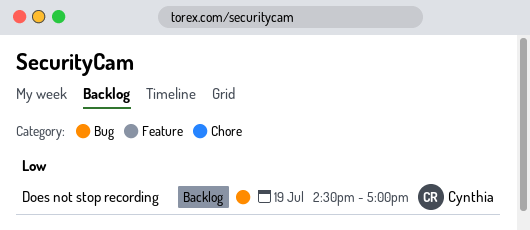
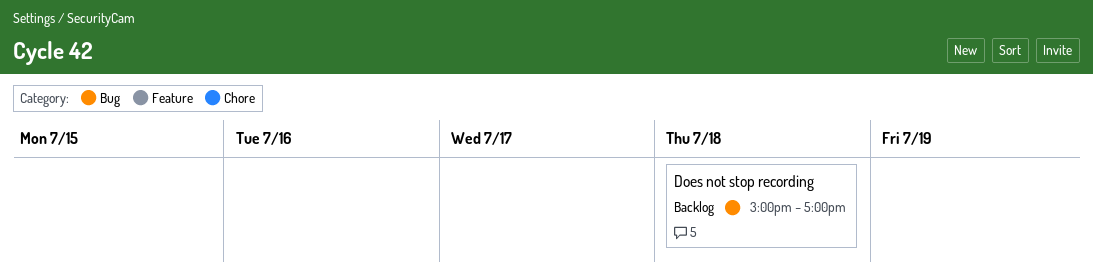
Does not stop recording, day: Jul 19 -> Jul 18
Does not stop recording, begins: 14:30 -> 15:00

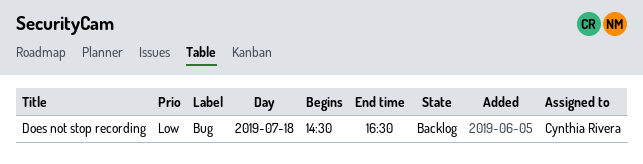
Does not stop recording, begins: 15:00 -> 14:30
Does not stop recording, ends: 17:00 -> 16:30

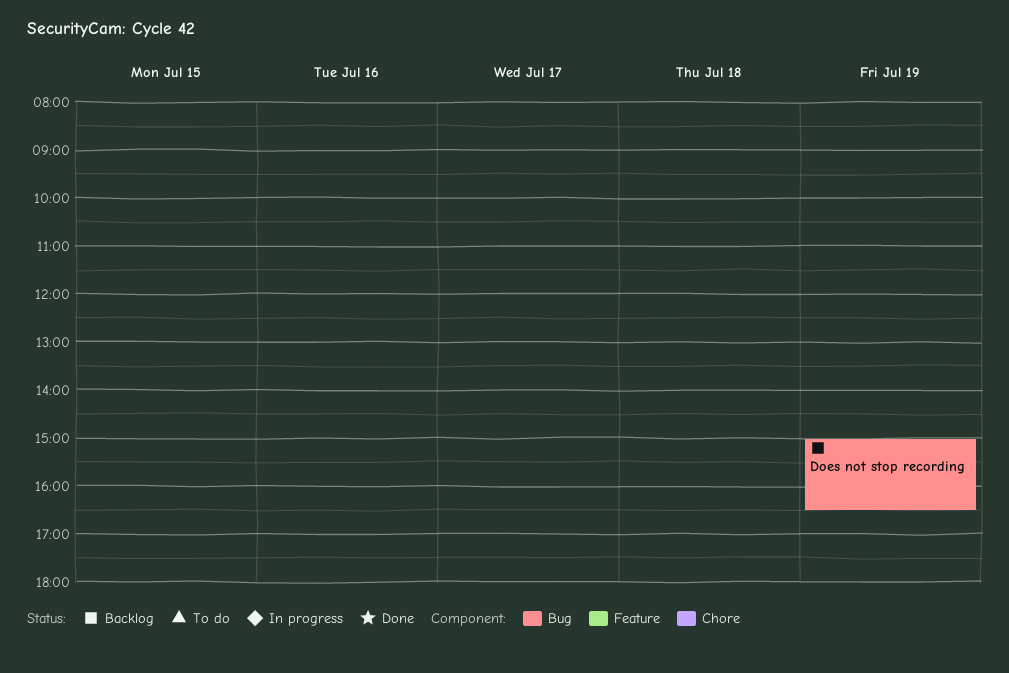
Does not stop recording, day: Jul 18 -> Jul 19
Does not stop recording, begins: 14:30 -> 15:00

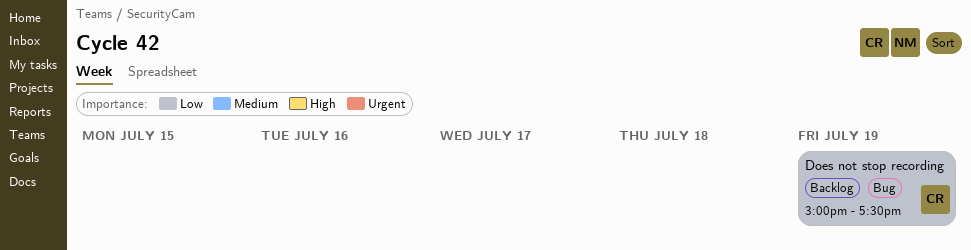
Does not stop recording, ends: 16:30 -> 17:30

